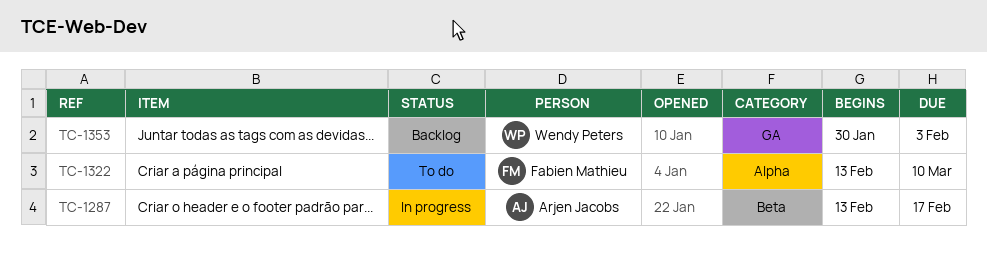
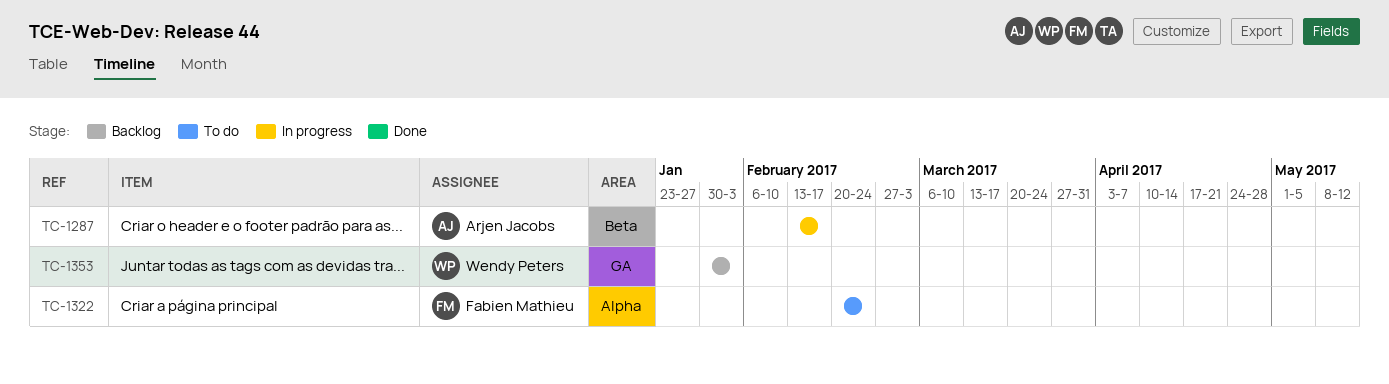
TC-1322, start: Feb 13 -> Feb 20
TC-1322, due: Mar 10 -> Feb 24

